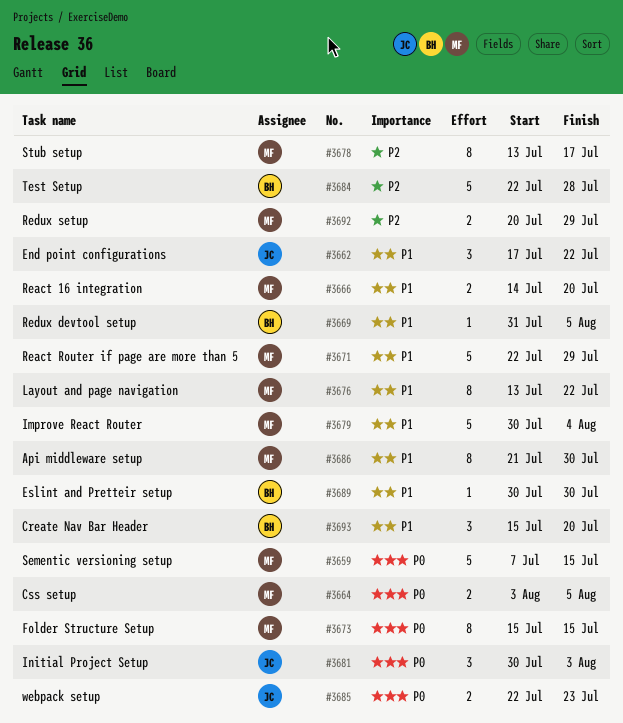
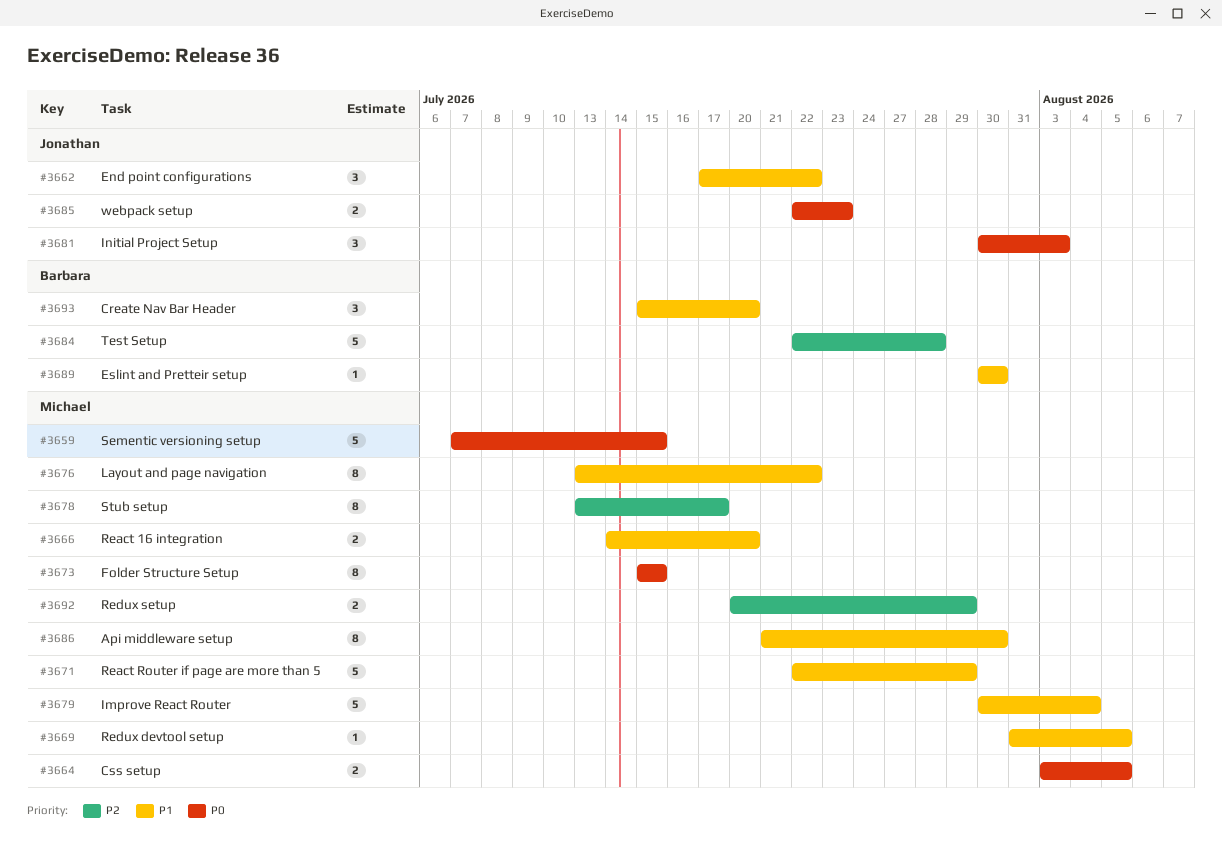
#3669, owner: Barbara -> Michael

